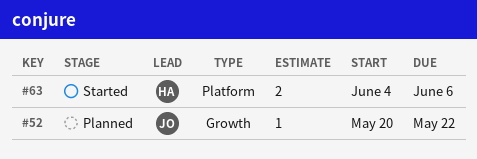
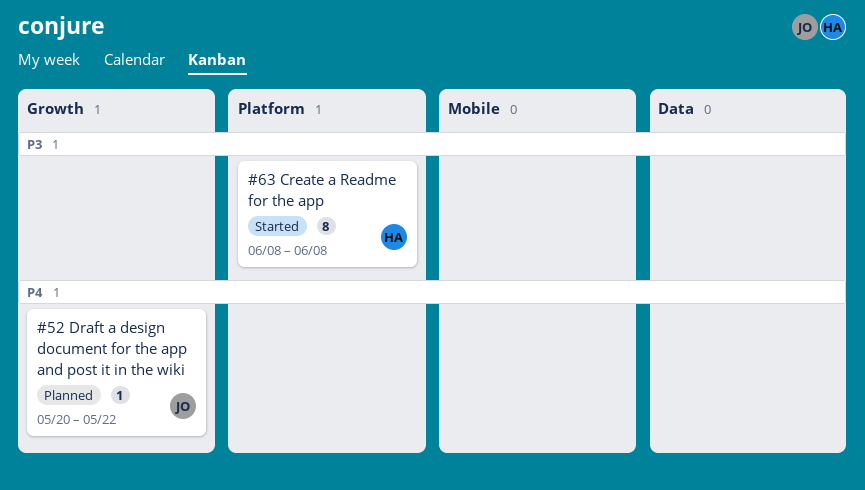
#63, estimate: 2 -> 8
#63, start: Jun 4 -> Jun 8
#63, due: Jun 6 -> Jun 8

